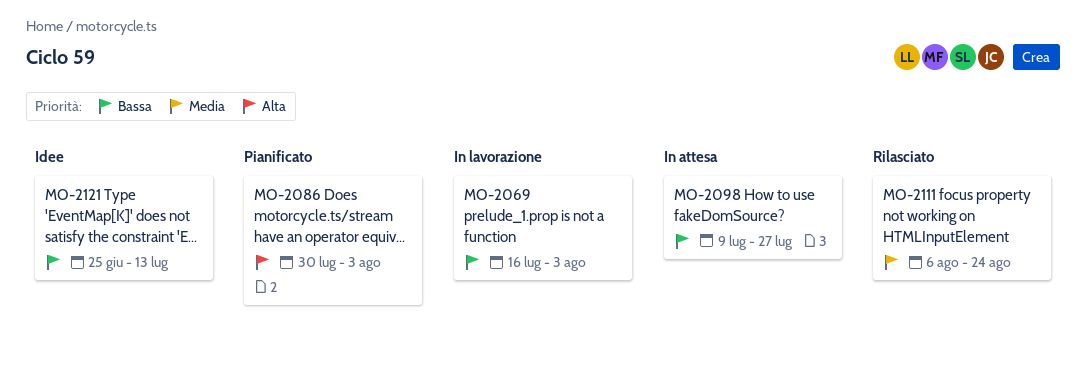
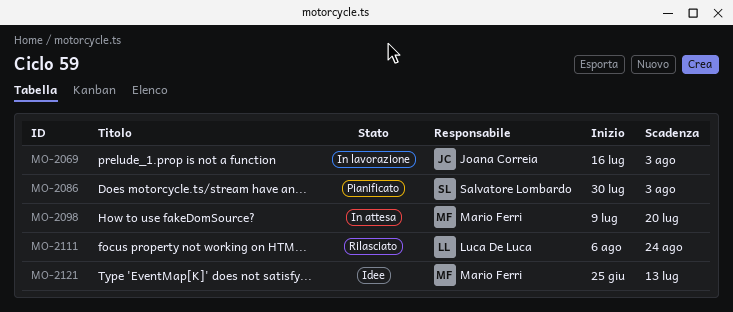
MO-2098, due: Jul 27 -> Jul 20

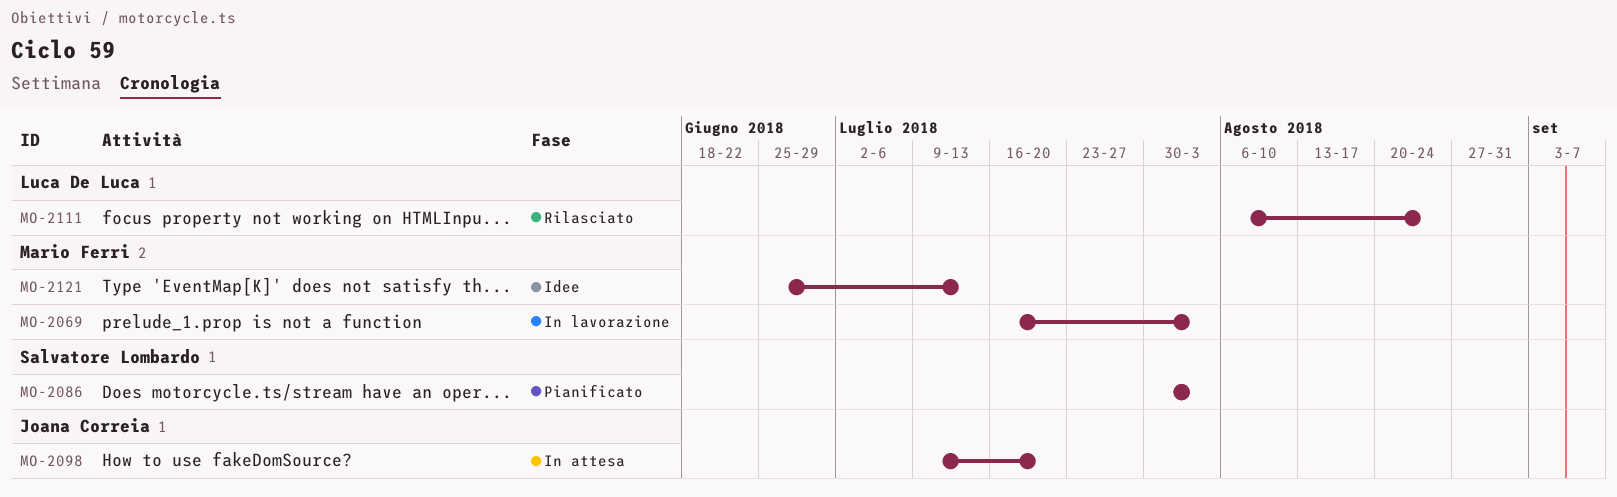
MO-2069, owner: Joana Correia -> Mario Ferri
MO-2098, owner: Mario Ferri -> Joana Correia

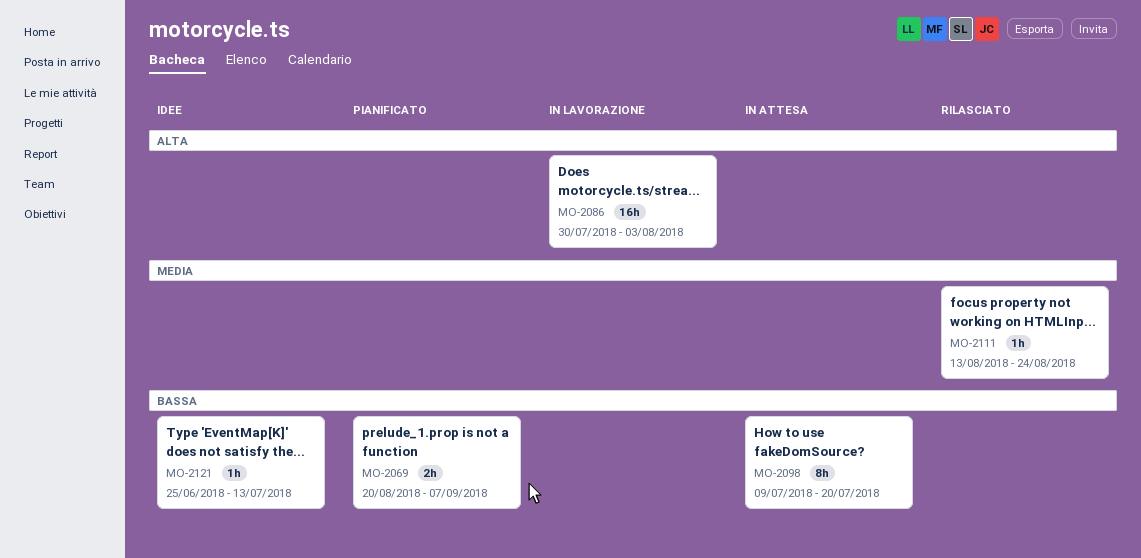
MO-2069, status: In lavorazione -> Pianificato
MO-2069, start: Jul 16 -> Aug 20
MO-2069, due: Aug 3 -> Sep 7
MO-2086, status: Pianificato -> In lavorazione
MO-2111, start: Aug 6 -> Aug 13

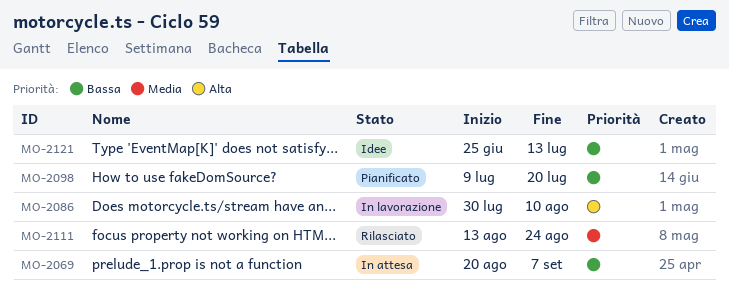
MO-2069, status: Pianificato -> In attesa
MO-2086, due: Aug 3 -> Aug 10
MO-2098, status: In attesa -> Pianificato

